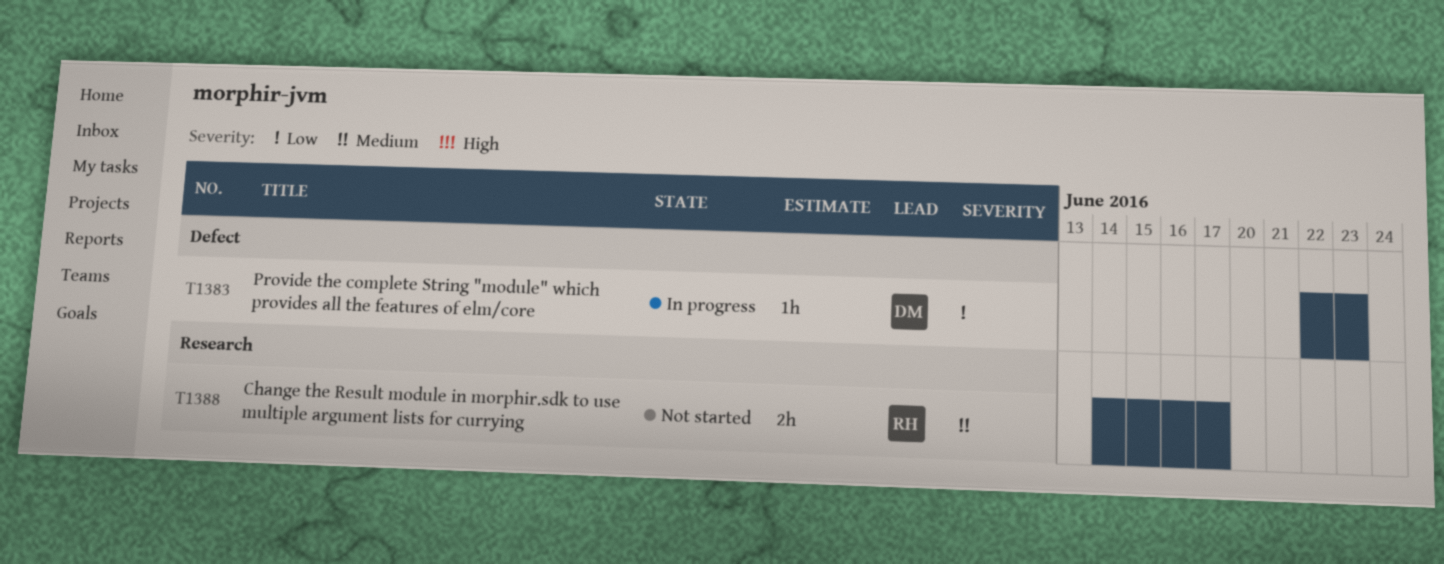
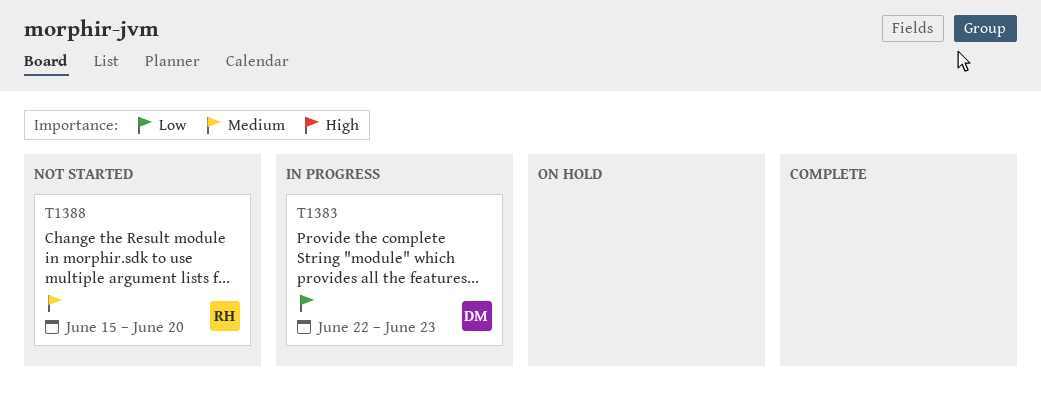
T1388, start: Jun 14 -> Jun 15
T1388, due: Jun 17 -> Jun 20

